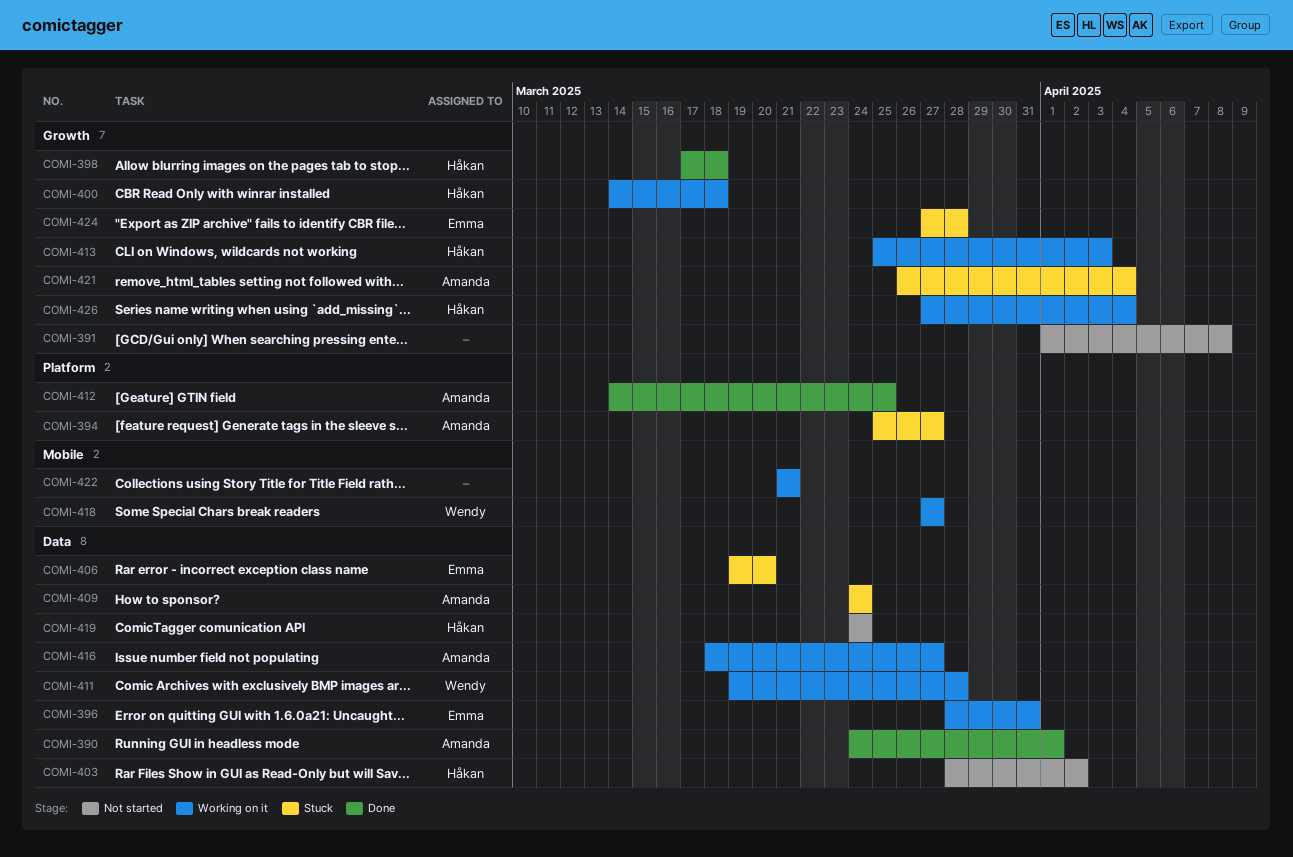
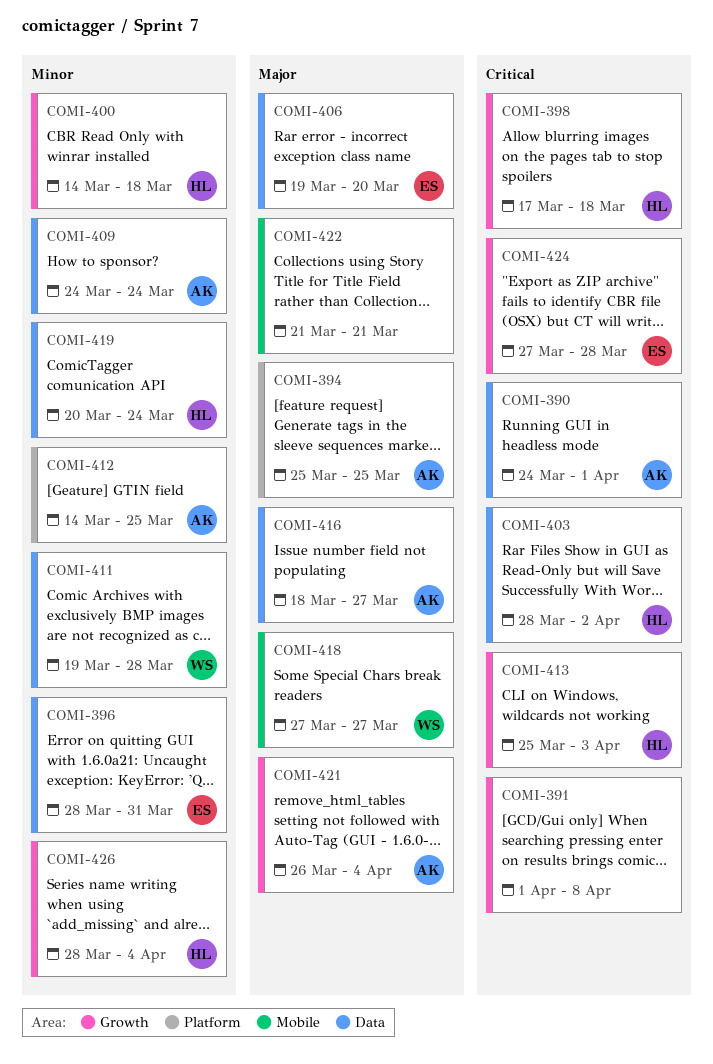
COMI-394, due: Mar 27 -> Mar 25
COMI-419, start: Mar 24 -> Mar 20
COMI-426, start: Mar 27 -> Mar 28

